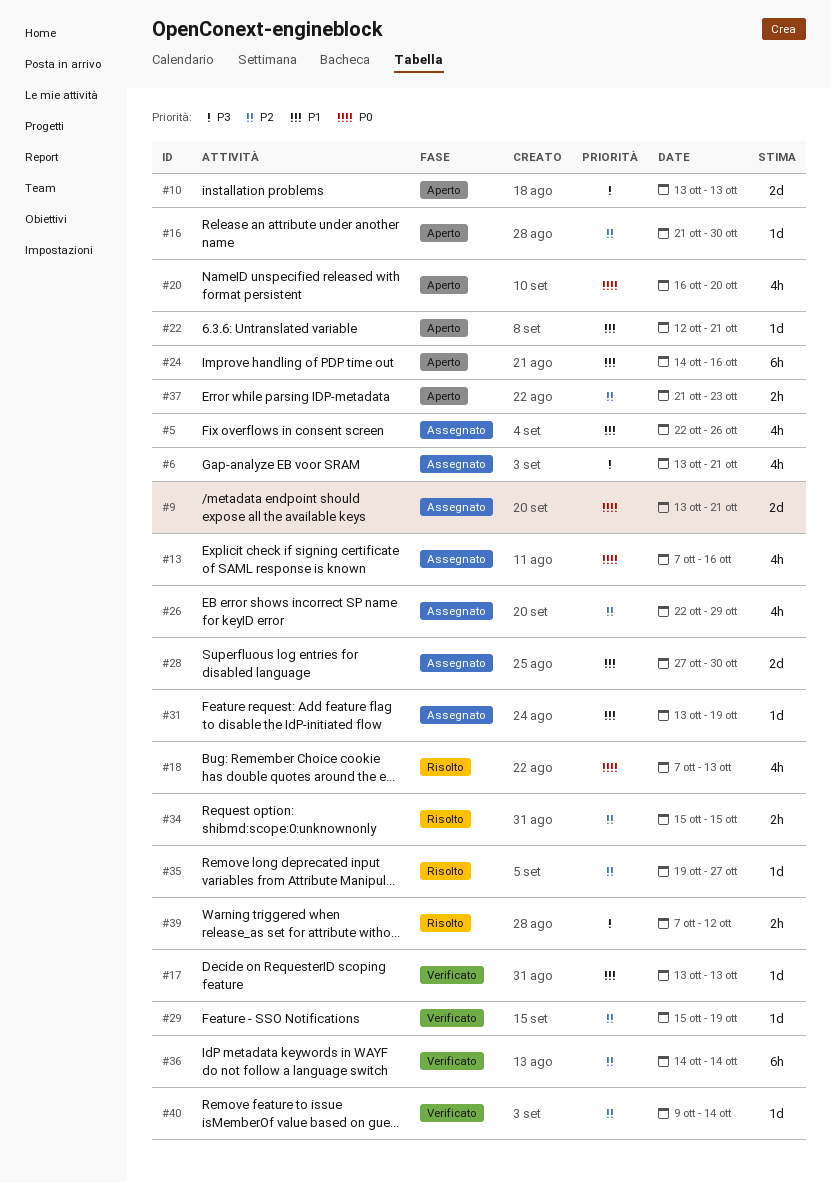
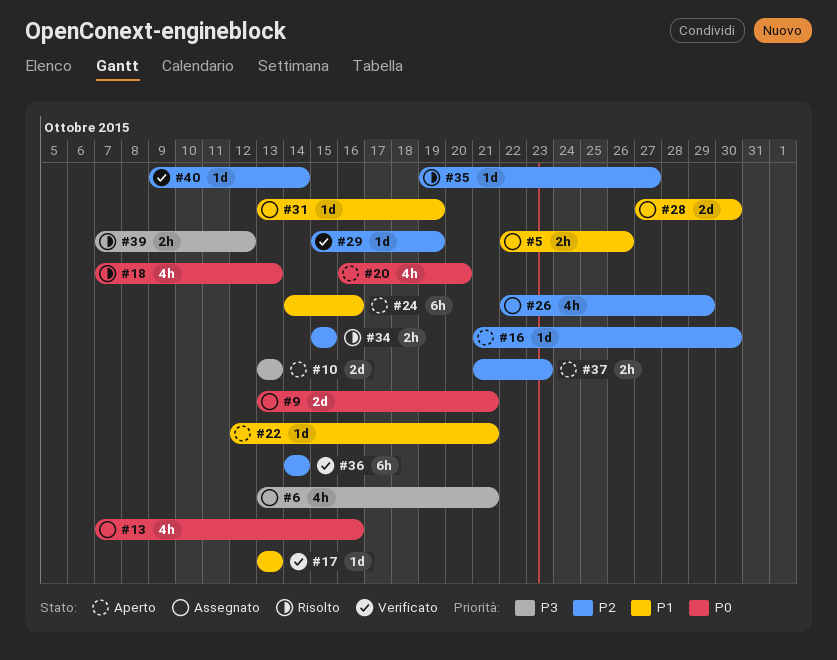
#5, estimate: 4h -> 2h

